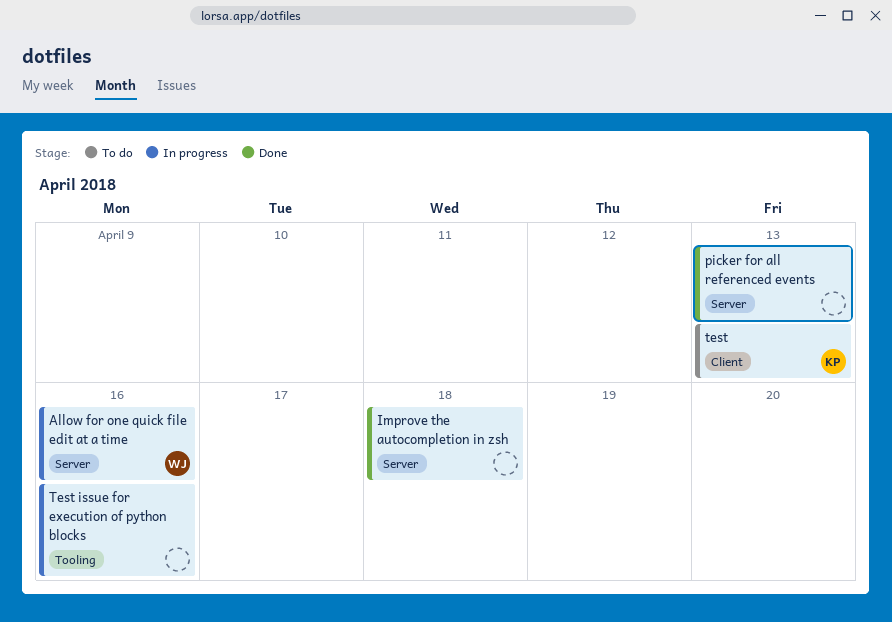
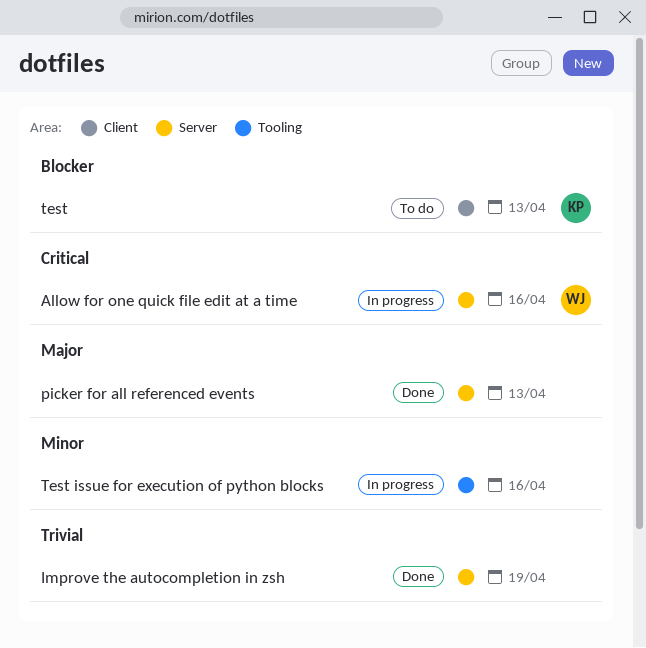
Improve the autocompletion in zsh, due: Apr 18 -> Apr 19

